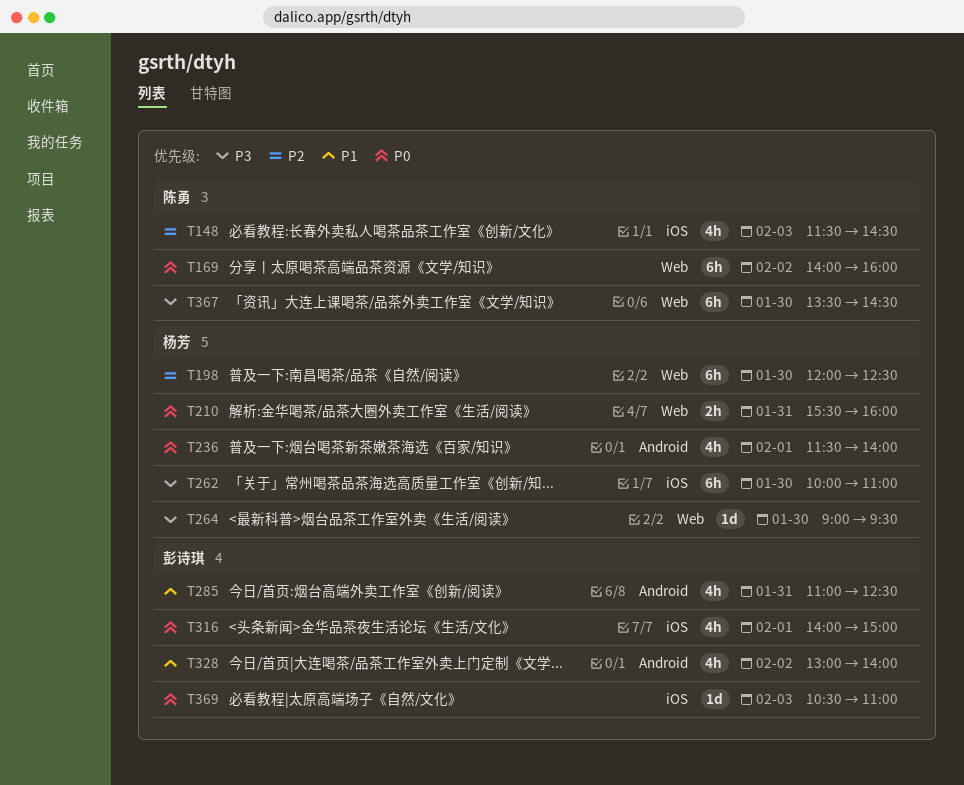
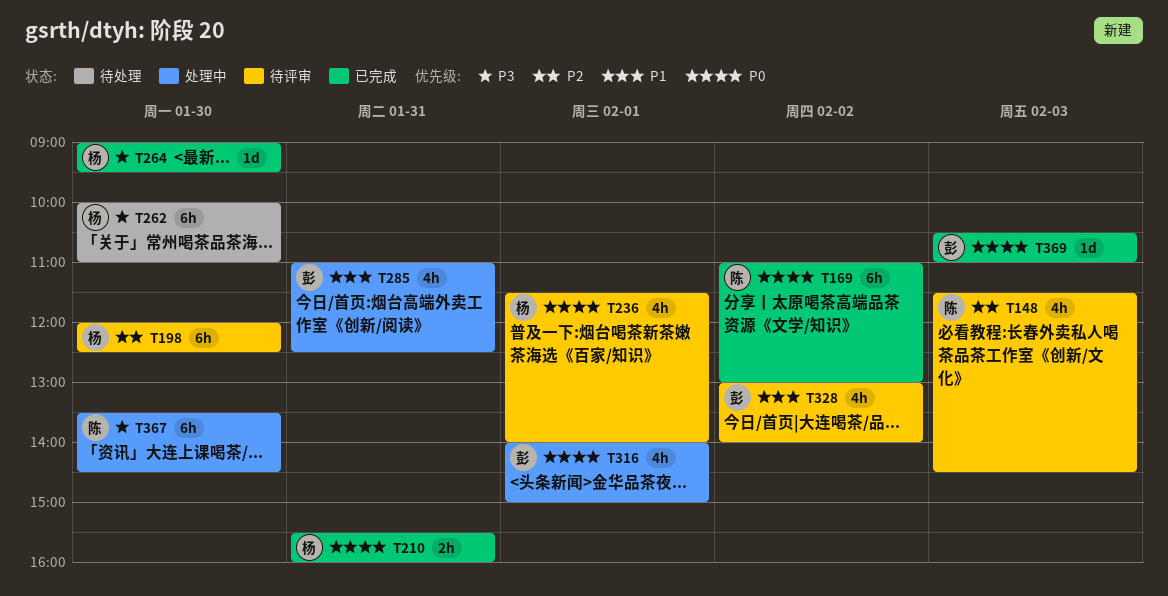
T169, begins: 14:00 -> 11:00
T169, ends: 16:00 -> 13:00

